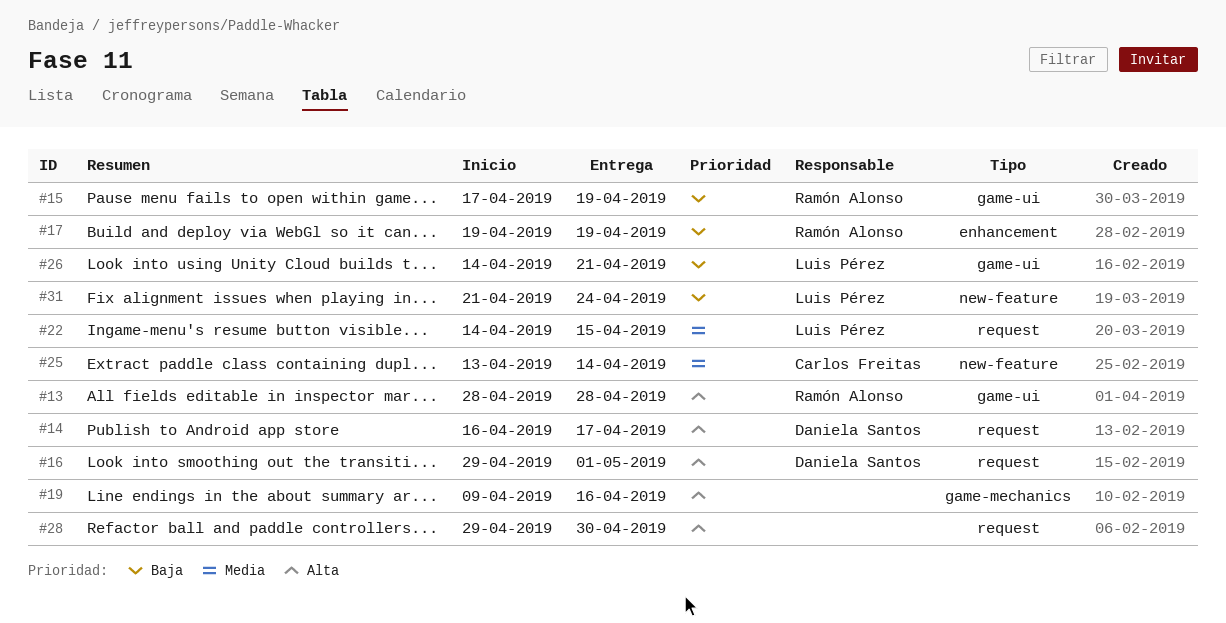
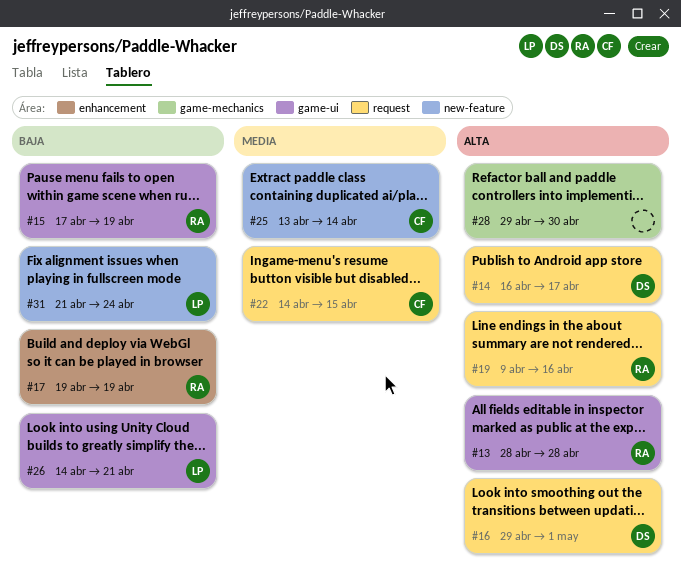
#19, owner: none -> Ramón Alonso
#19, label: game-mechanics -> request
#22, owner: Luis Pérez -> Carlos Freitas
#28, label: request -> game-mechanics

